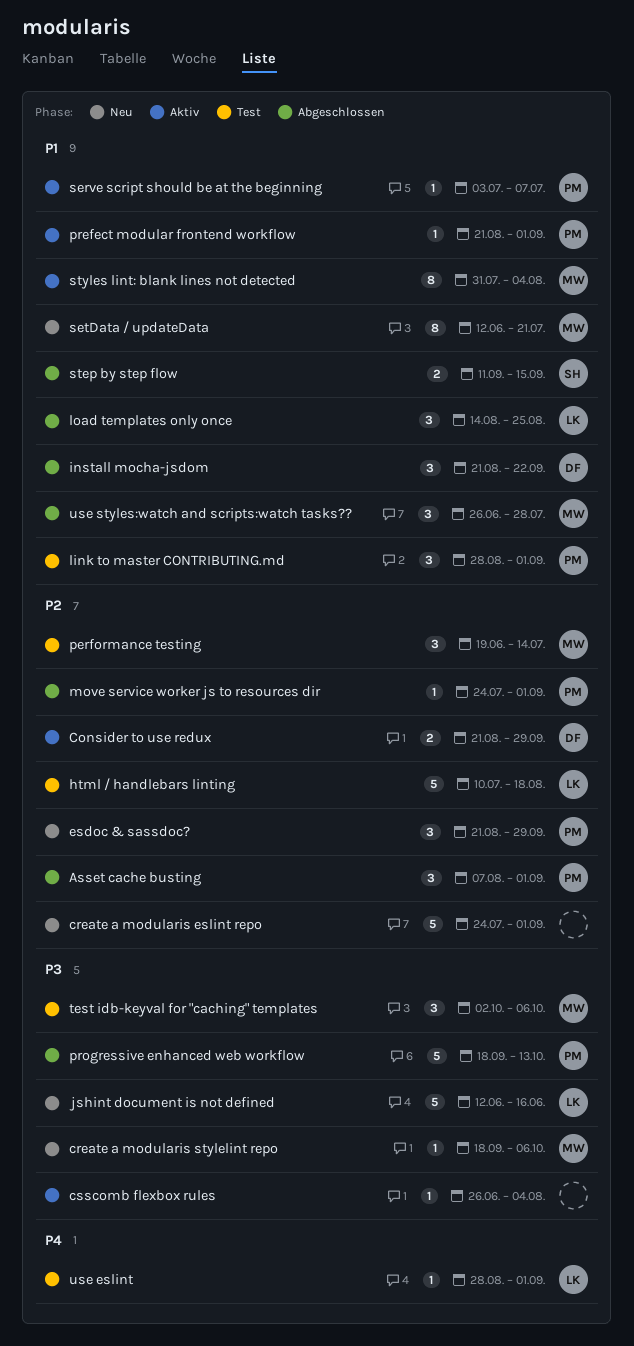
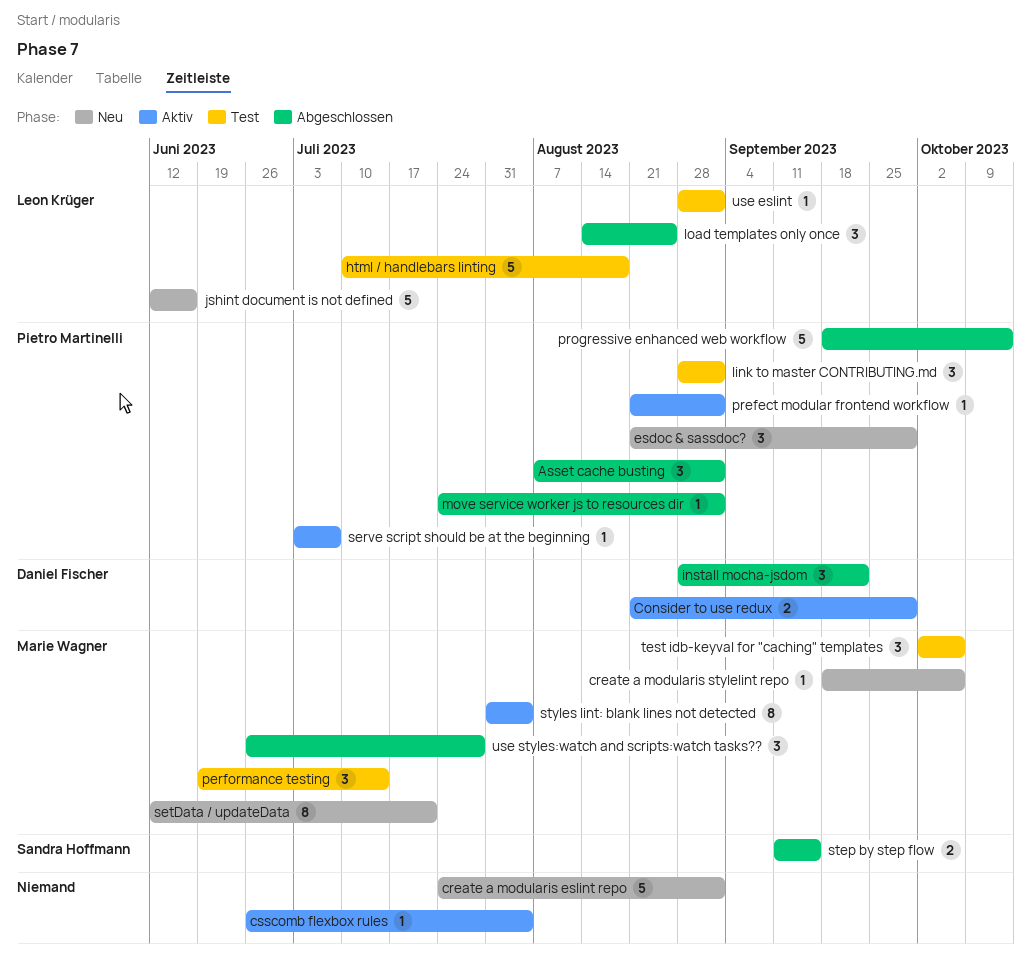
install mocha-jsdom, start: Aug 21 -> Aug 28

